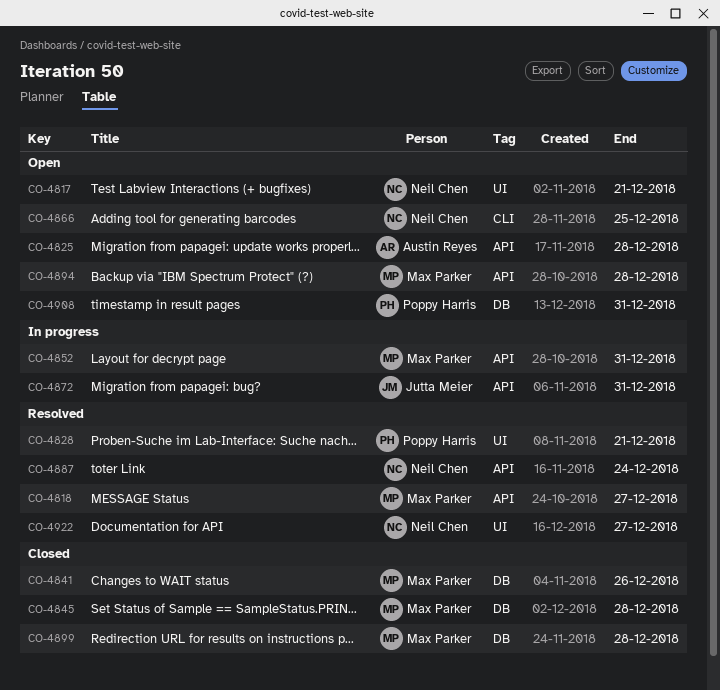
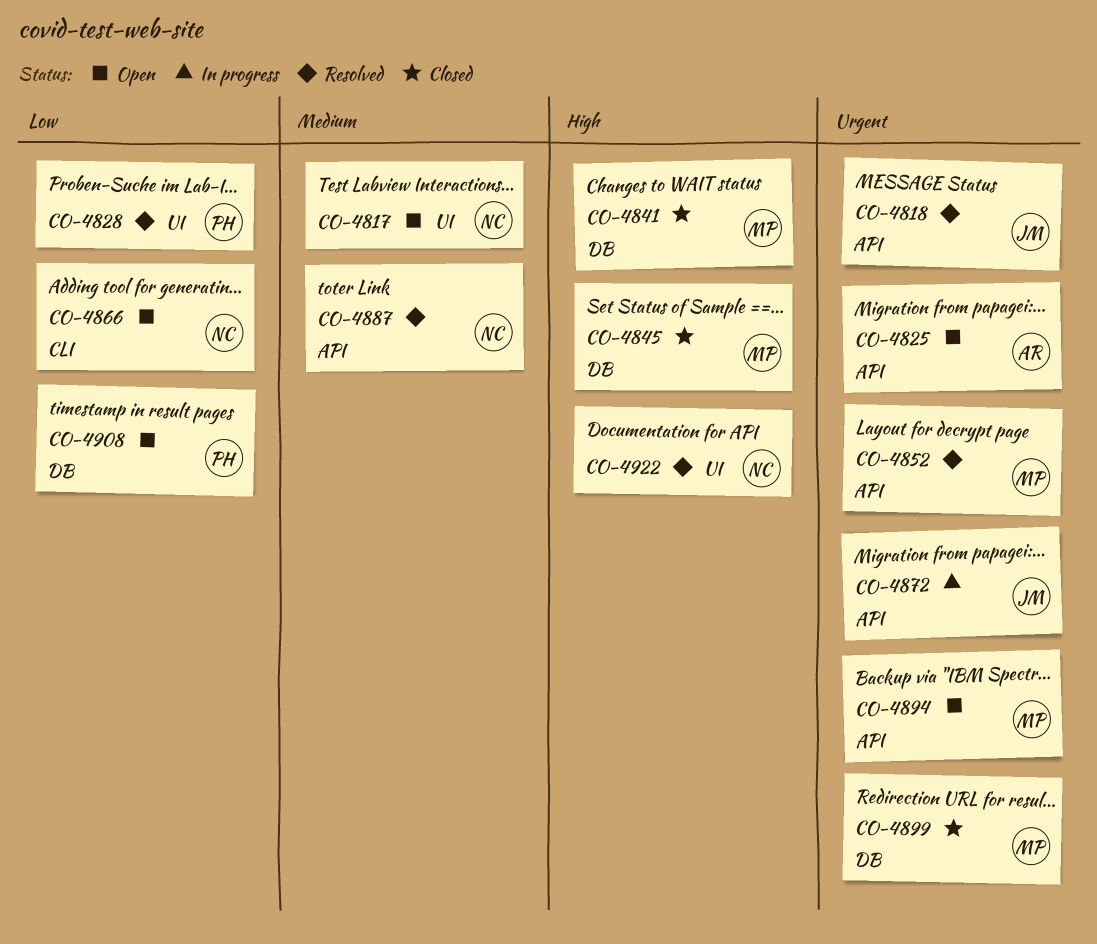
CO-4818, owner: Max Parker -> Jutta Meier
CO-4852, status: In progress -> Resolved

